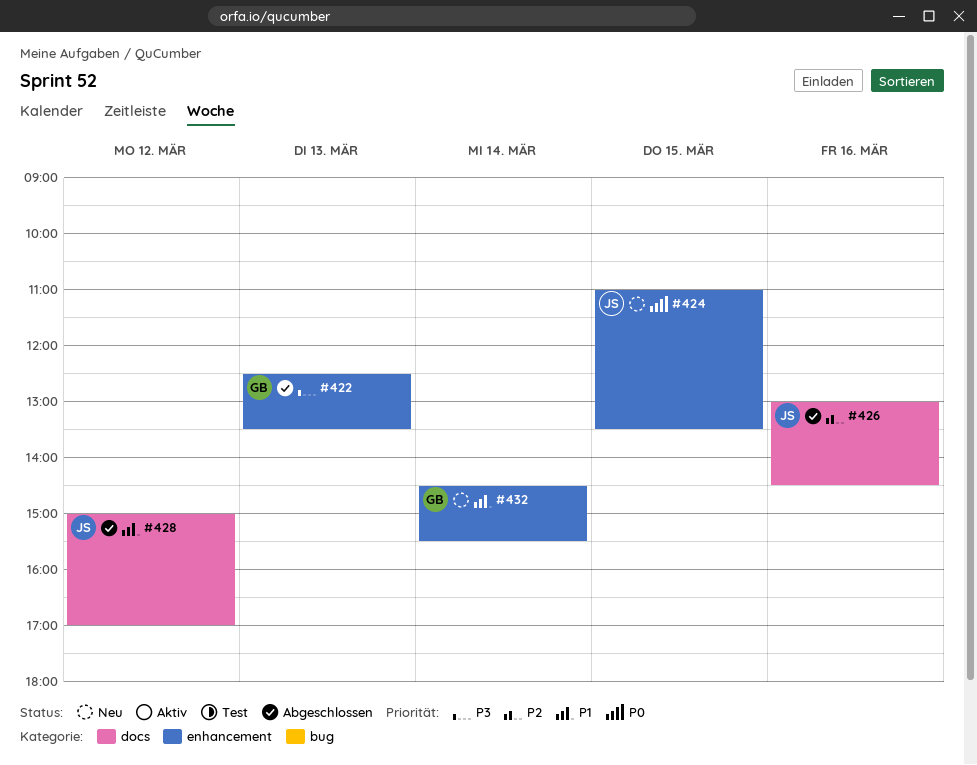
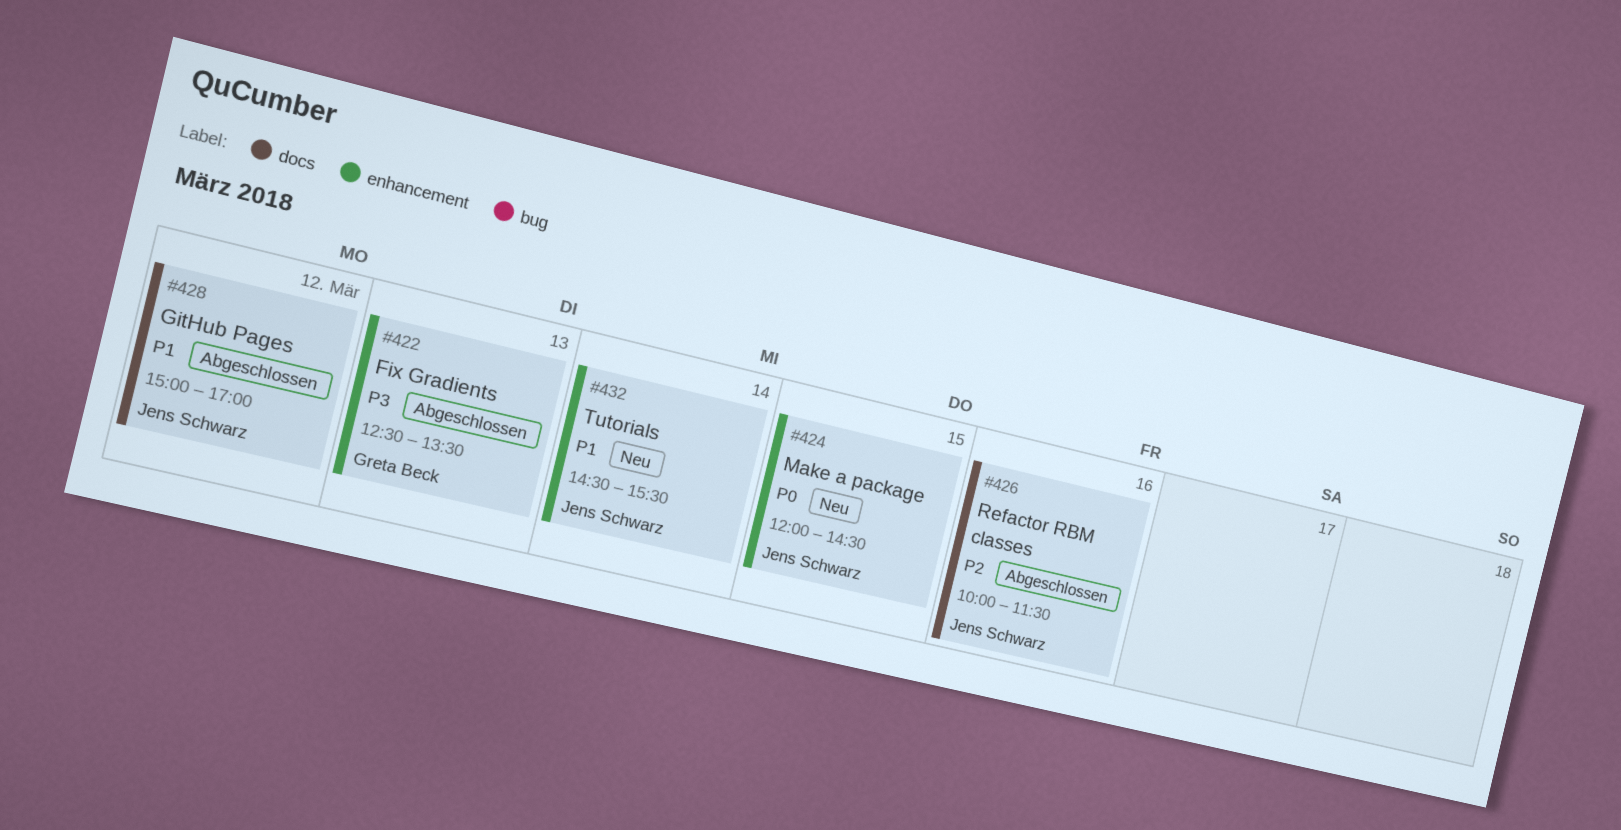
#424, begins: 11:00 -> 12:00
#424, ends: 13:30 -> 14:30
#426, begins: 13:00 -> 10:00
#426, ends: 14:30 -> 11:30
#432, owner: Greta Beck -> Jens Schwarz

